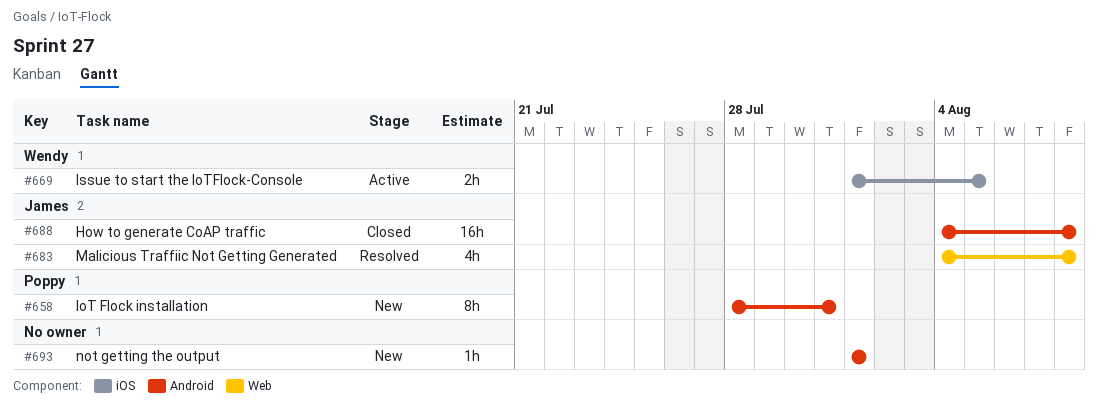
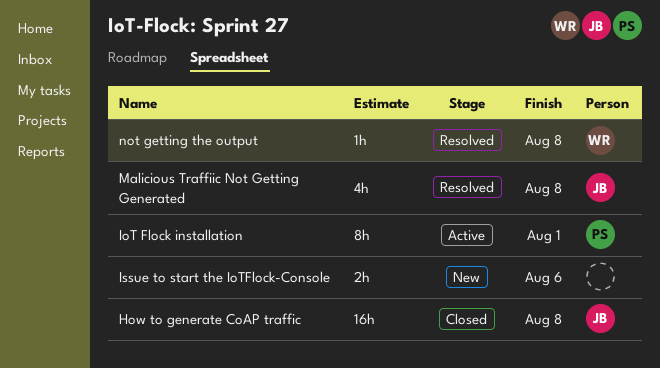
IoT Flock installation, status: New -> Active
IoT Flock installation, due: Jul 31 -> Aug 1
Issue to start the IoTFlock-Console, status: Active -> New
Issue to start the IoTFlock-Console, owner: Wendy -> none
Issue to start the IoTFlock-Console, due: Aug 5 -> Aug 6
not getting the output, status: New -> Resolved
not getting the output, owner: none -> Wendy
not getting the output, due: Aug 1 -> Aug 8

